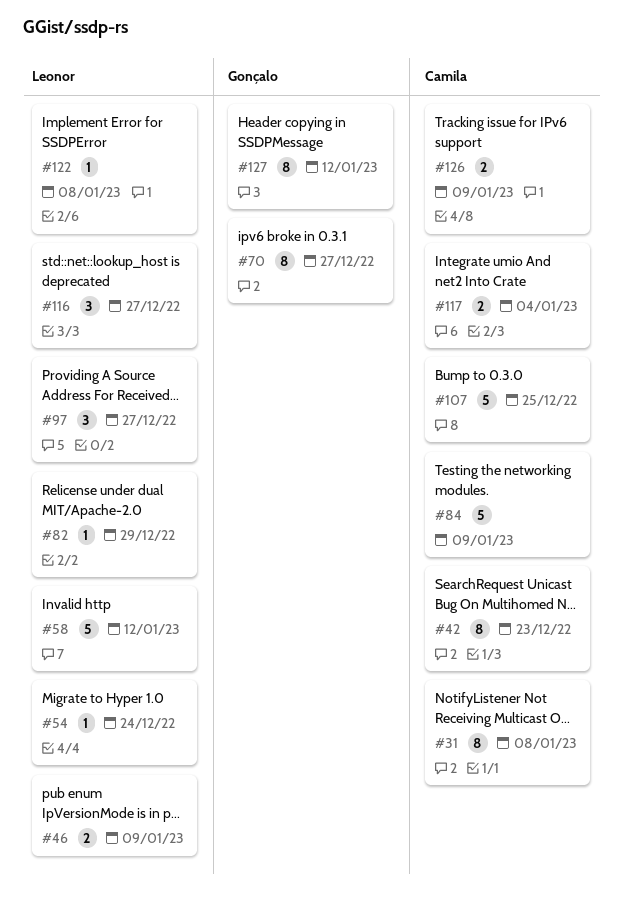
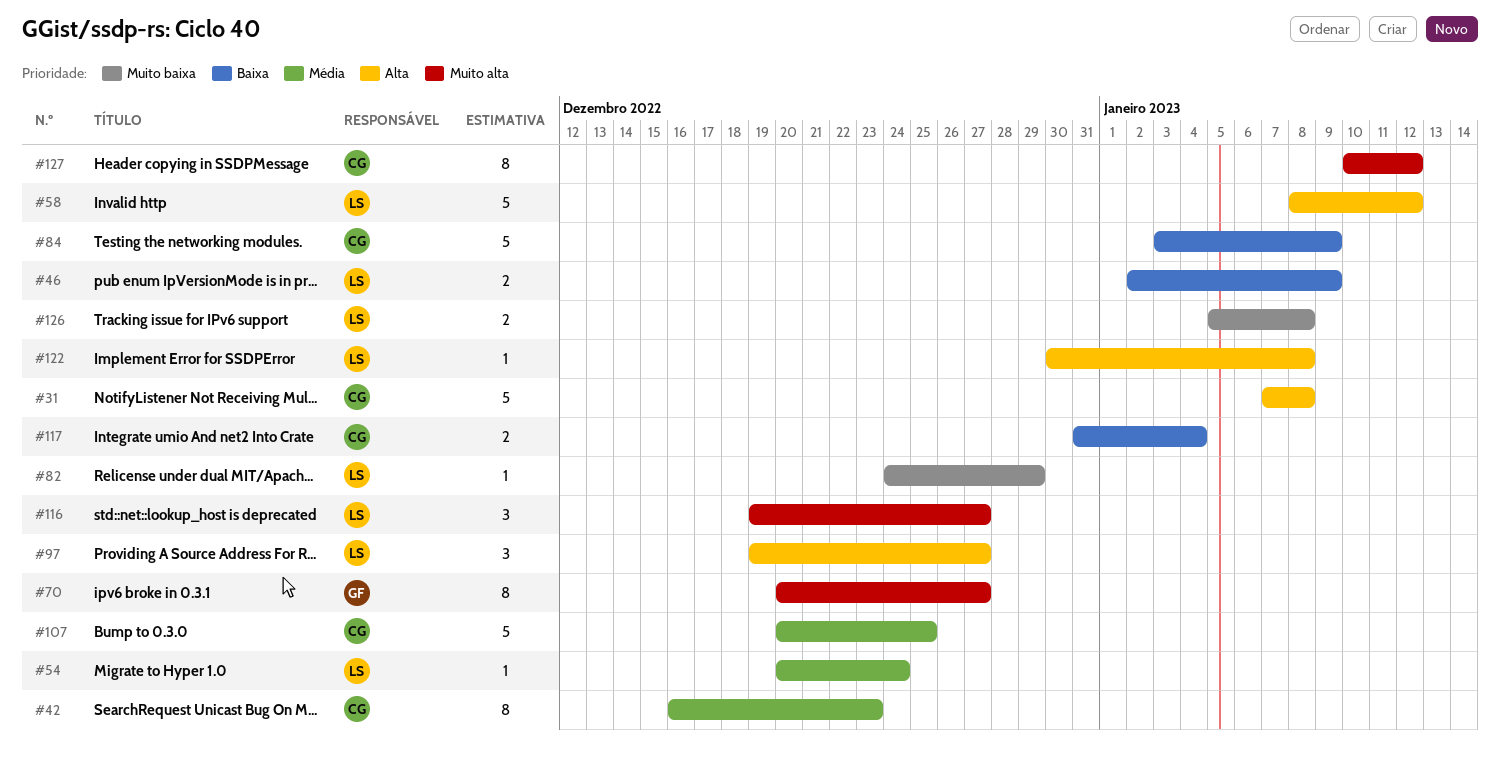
#31, estimate: 8 -> 5
#126, owner: Camila -> Leonor
#126, due: Jan 9 -> Jan 8
#127, owner: Gonçalo -> Camila

